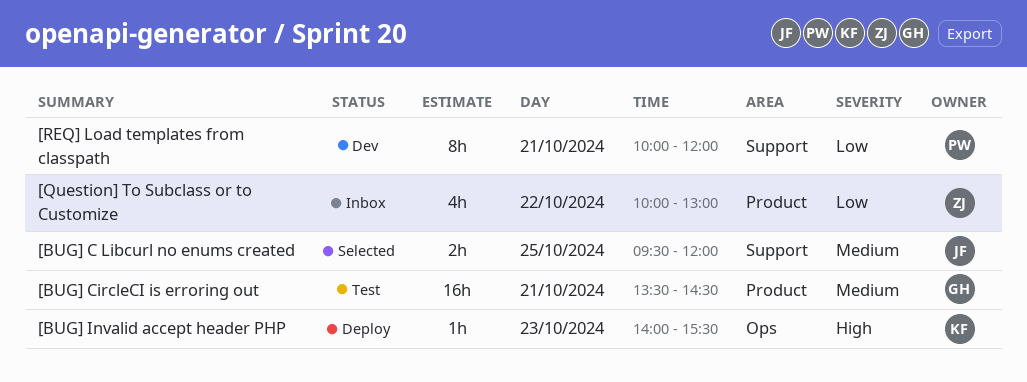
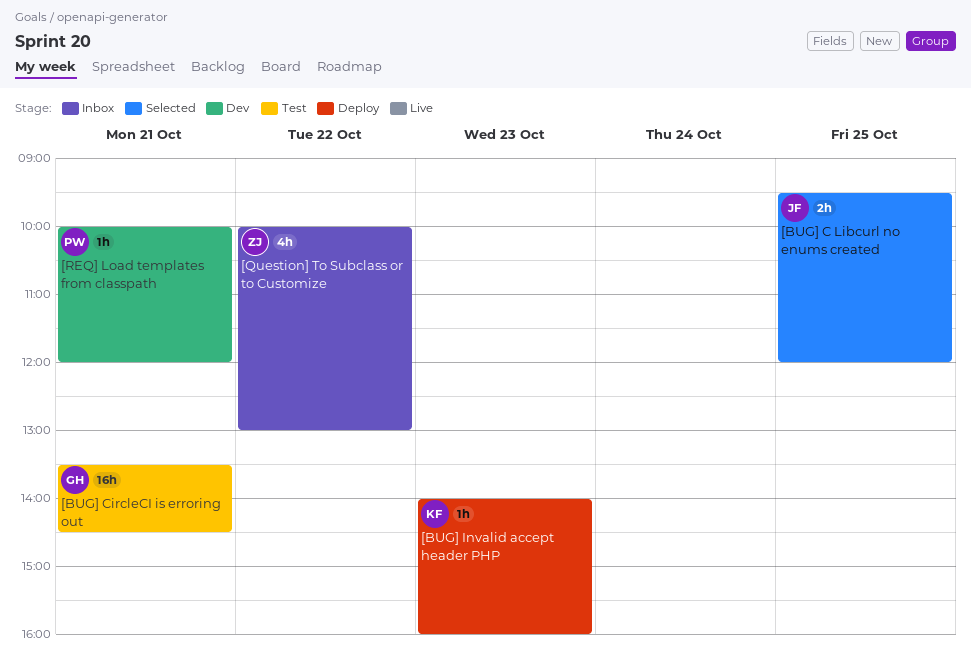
[BUG] Invalid accept header PHP, ends: 15:30 -> 16:00
[REQ] Load templates from classpath, estimate: 8h -> 1h

